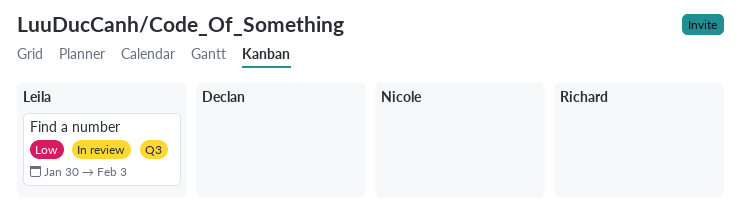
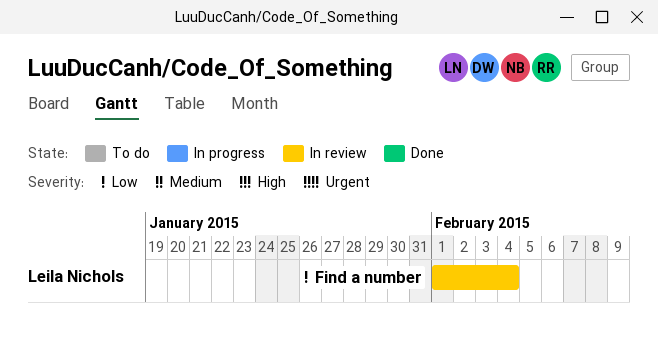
Find a number, start: Jan 30 -> Feb 1
Find a number, due: Feb 3 -> Feb 4

